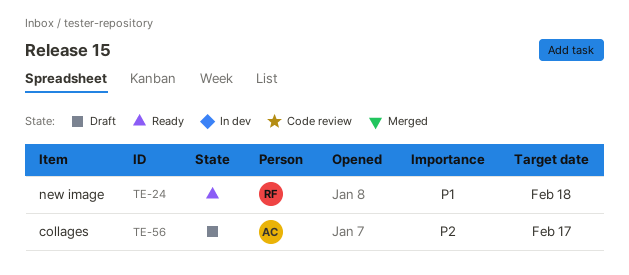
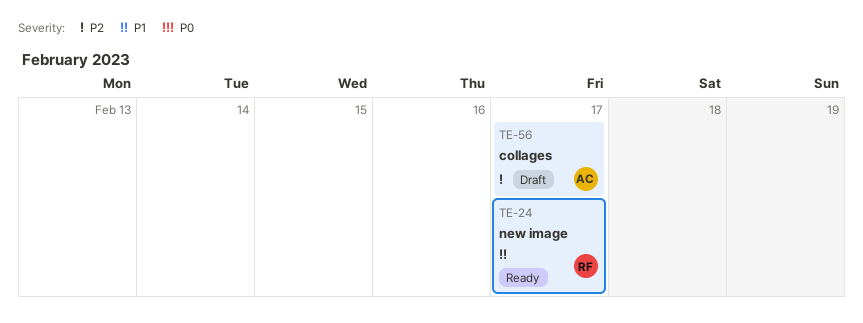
TE-24, due: Feb 18 -> Feb 17

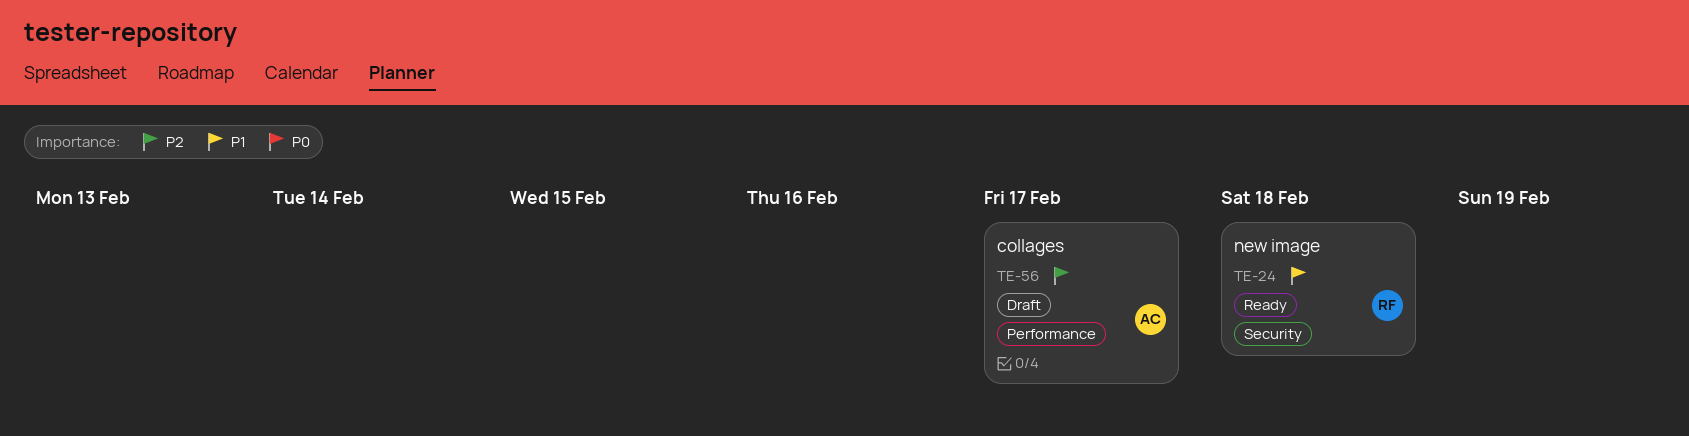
TE-24, due: Feb 17 -> Feb 18

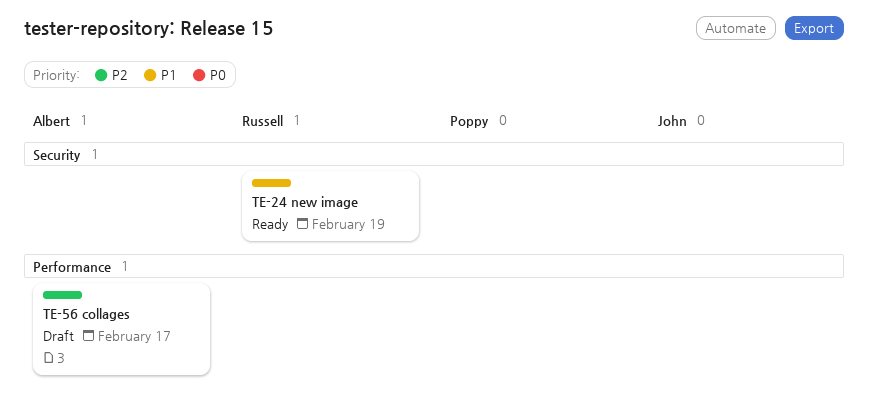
TE-24, due: Feb 18 -> Feb 19

